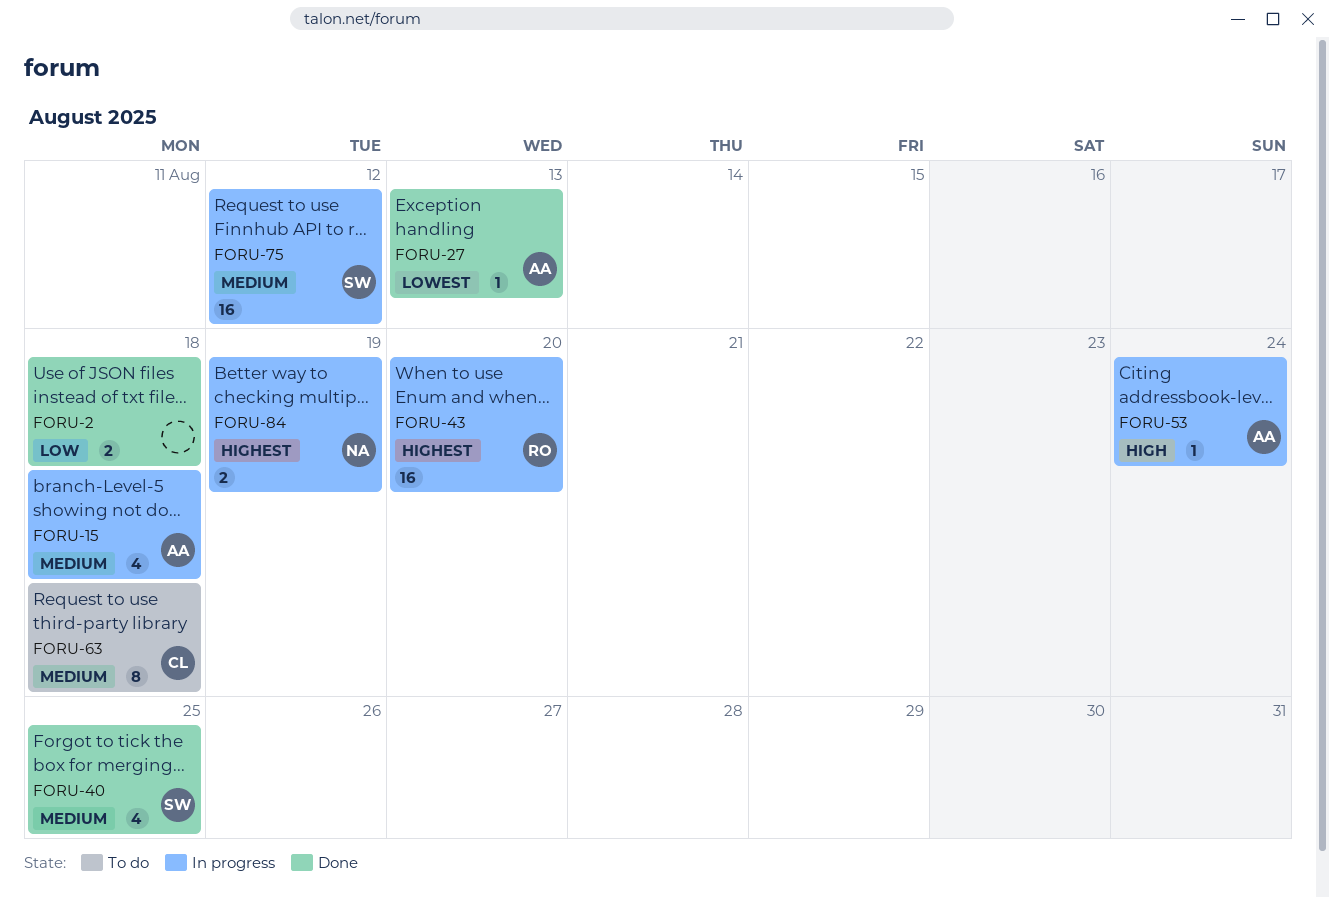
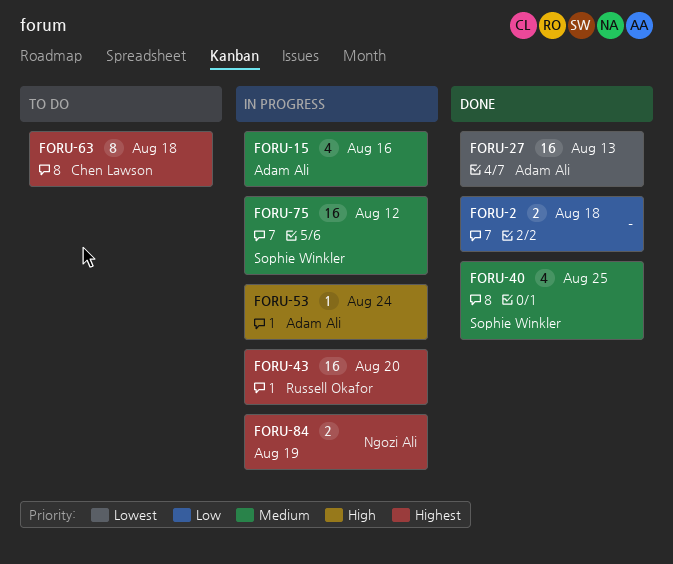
FORU-15, due: Aug 18 -> Aug 16
FORU-27, estimate: 1 -> 16
FORU-63, priority: Medium -> Highest

